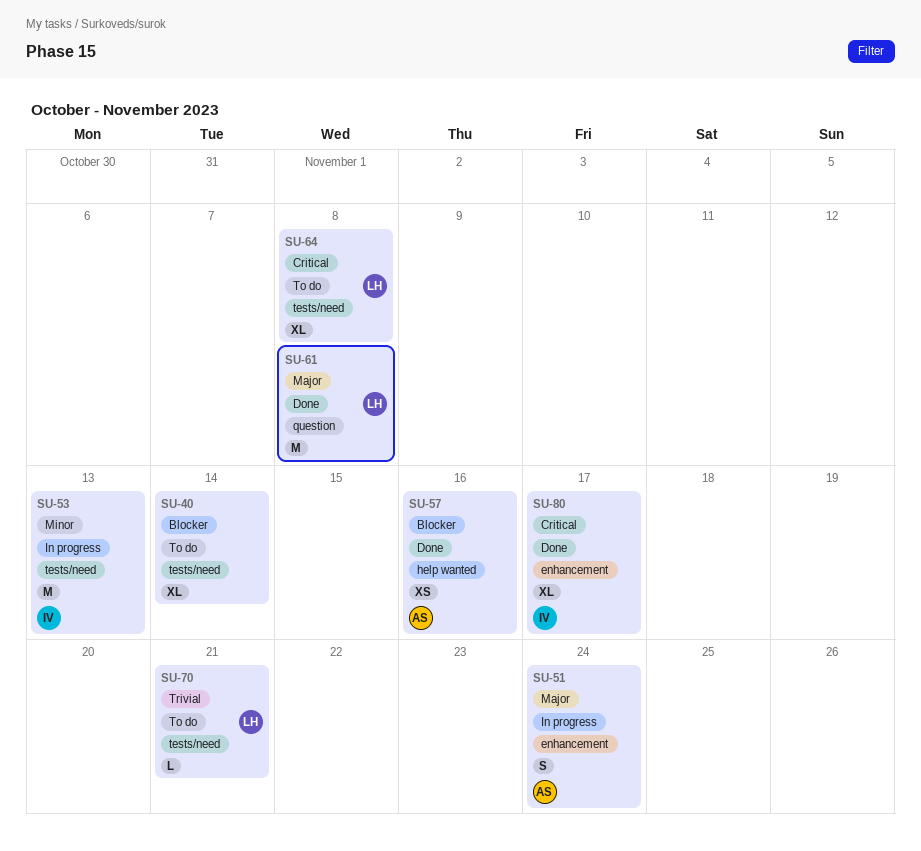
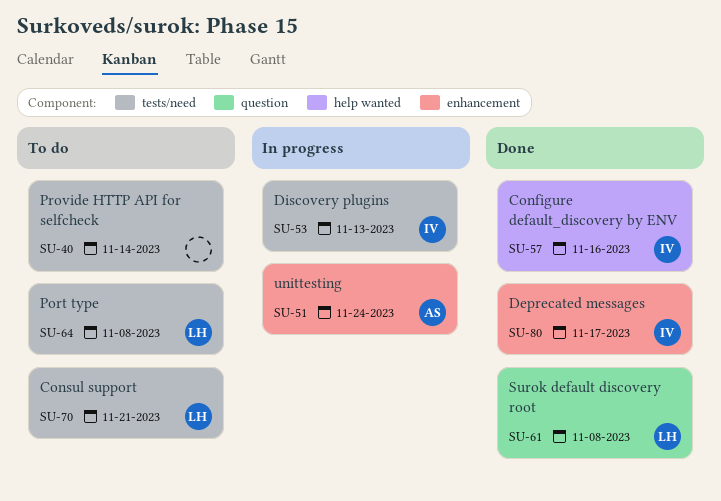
SU-57, owner: AS -> IV

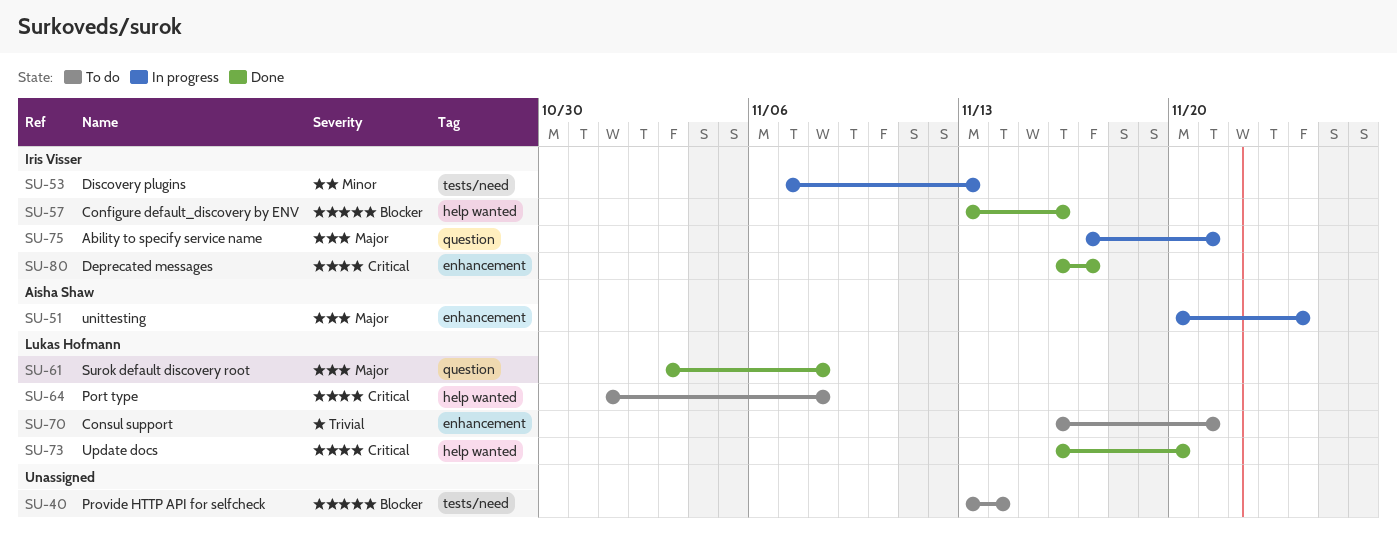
SU-64, label: tests/need -> help wanted
SU-70, label: tests/need -> enhancement
SU-73: none -> present
SU-75: none -> present

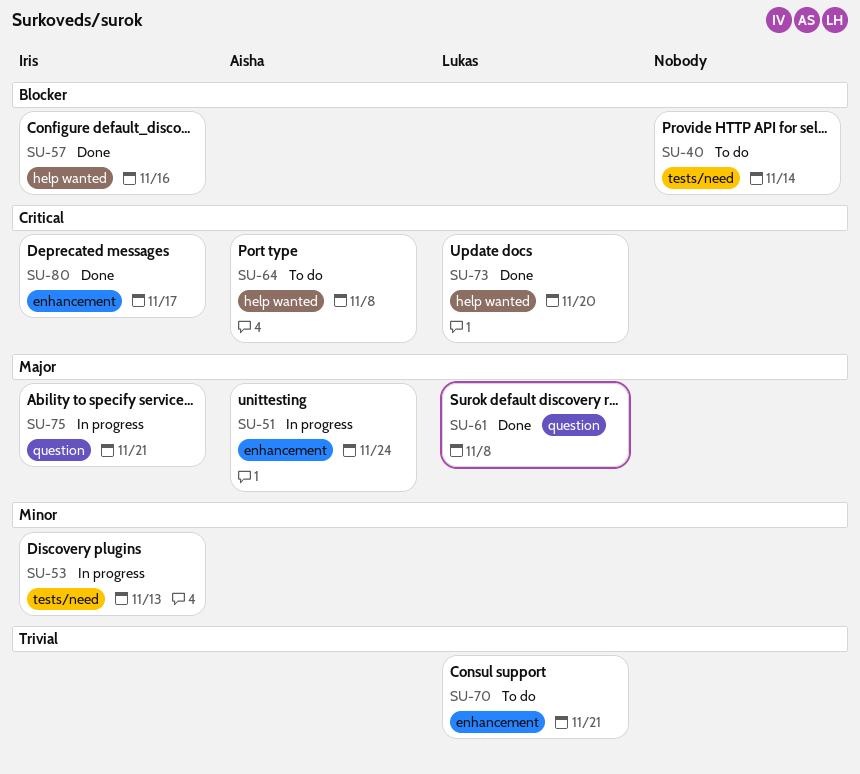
SU-64, owner: Lukas Hofmann -> Aisha Shaw

